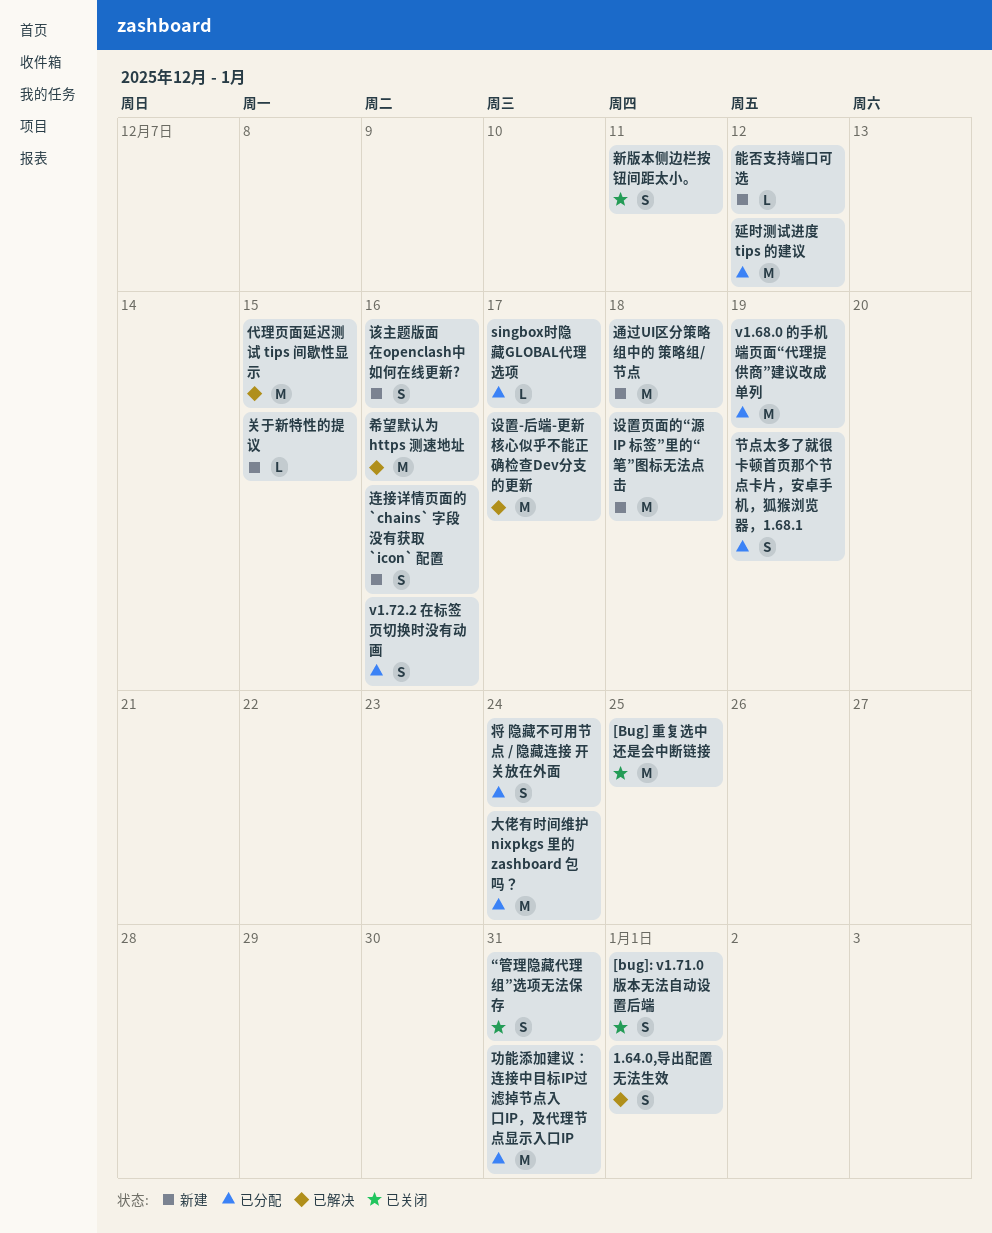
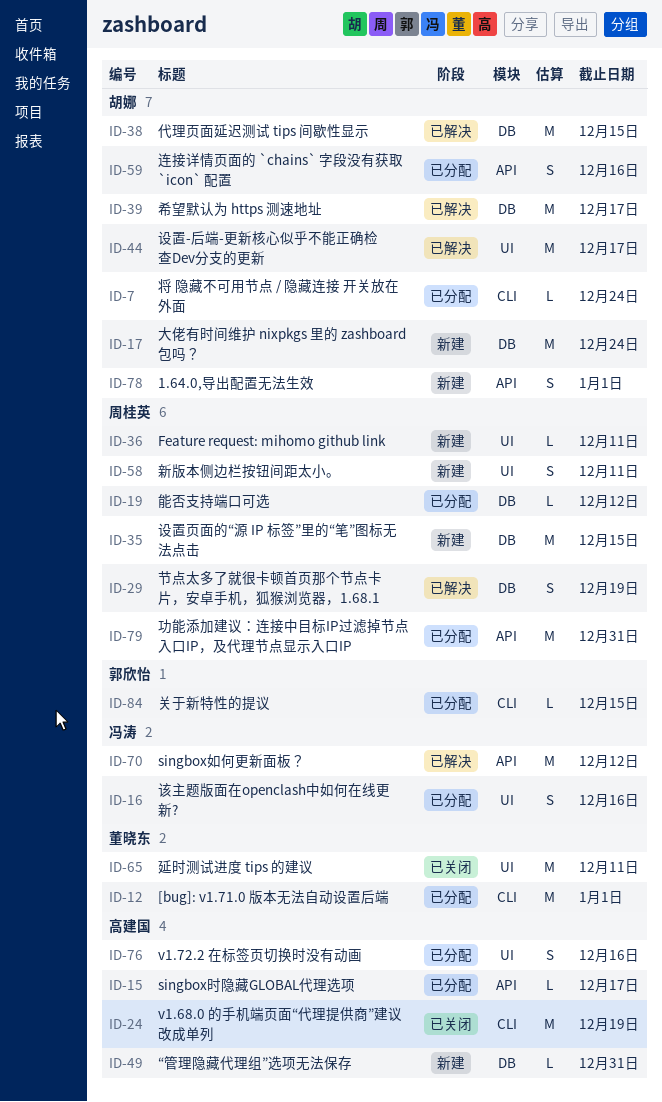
1.64.0,导出配置无法生效, status: 已解决 -> 新建
[Bug] 重复选中还是会中断链接: present -> none
[bug]: v1.71.0 版本无法自动设置后端, status: 已关闭 -> 已分配
[bug]: v1.71.0 版本无法自动设置后端, estimate: S -> M
Feature request: mihomo github link: none -> present
singbox如何更新面板？: none -> present
v1.68.0 的手机端页面“代理提供商”建议改成单列, status: 已分配 -> 已关闭
“管理隐藏代理组”选项无法保存, status: 已关闭 -> 新建
“管理隐藏代理组”选项无法保存, estimate: S -> L
关于新特性的提议, status: 新建 -> 已分配
大佬有时间维护 nixpkgs 里的 zashboard 包吗？, status: 已分配 -> 新建
将 隐藏不可用节点 / 隐藏连接 开关放在外面, estimate: S -> L
希望默认为 https 测速地址, due: Dec 16 -> Dec 17
延时测试进度 tips 的建议, status: 已分配 -> 已关闭
延时测试进度 tips 的建议, due: Dec 12 -> Dec 11
新版本侧边栏按钮间距太小。, status: 已关闭 -> 新建
能否支持端口可选, status: 新建 -> 已分配
节点太多了就很卡顿首页那个节点卡片，安卓手机，狐猴浏览器，1.68.1, status: 已分配 -> 已解决
设置页面的“源 IP 标签”里的“笔”图标无法点击, due: Dec 18 -> Dec 15
该主题版面在openclash中如何在线更新?, status: 新建 -> 已分配
连接详情页面的 `chains` 字段没有获取 `icon` 配置, status: 新建 -> 已分配
通过UI区分策略组中的 策略组/节点: present -> none

